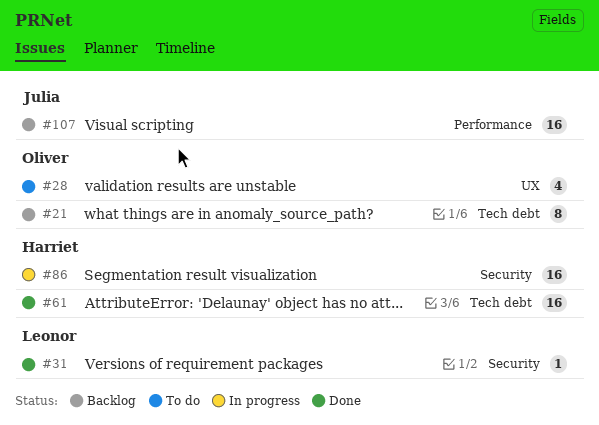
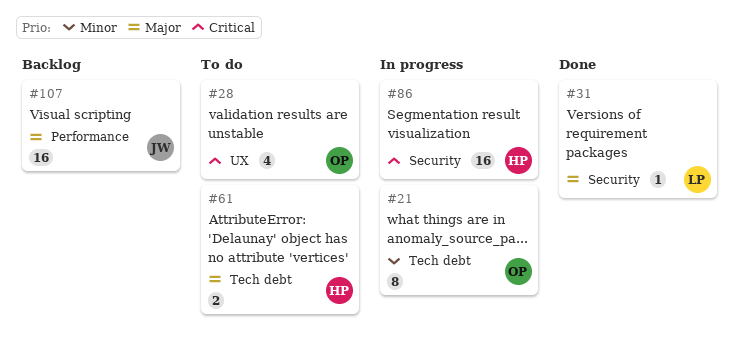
#21, status: Backlog -> In progress
#61, status: Done -> To do
#61, estimate: 16 -> 2

